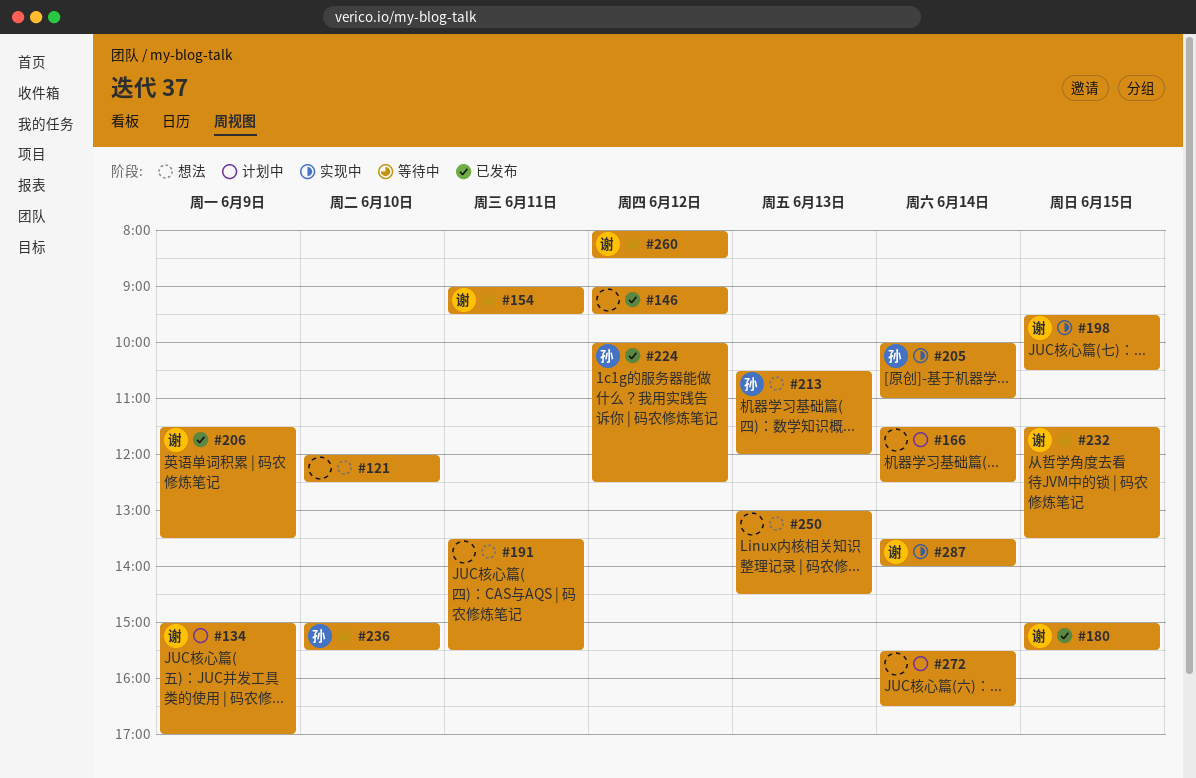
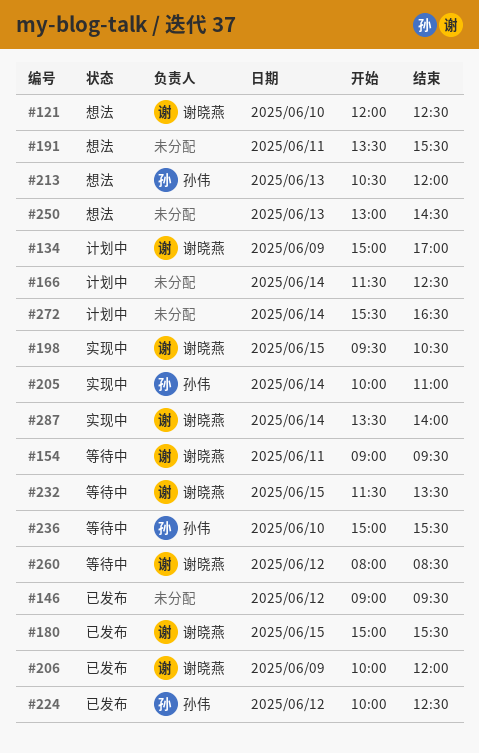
#121, owner: none -> 谢晓燕
#206, begins: 11:30 -> 10:00
#206, ends: 13:30 -> 12:00

